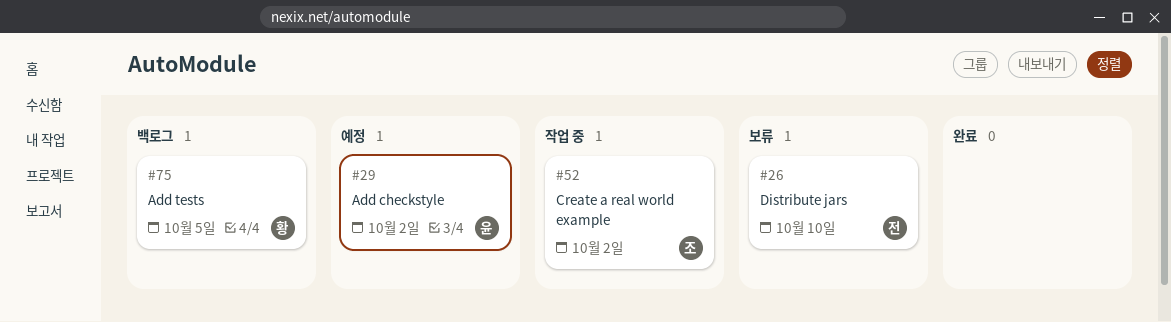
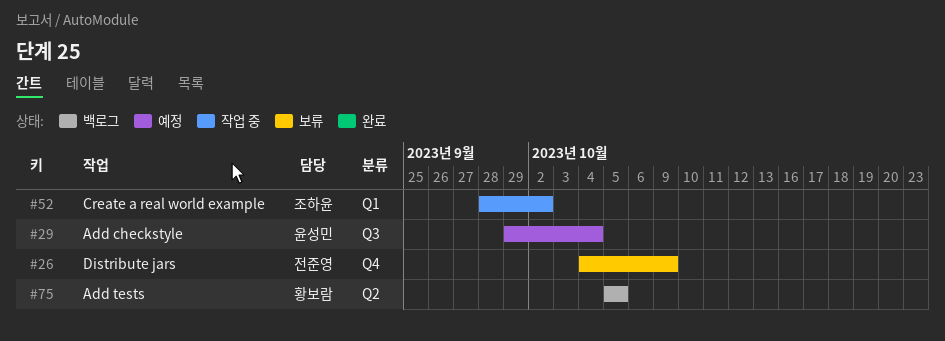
#26, due: Oct 10 -> Oct 9
#29, due: Oct 2 -> Oct 4

